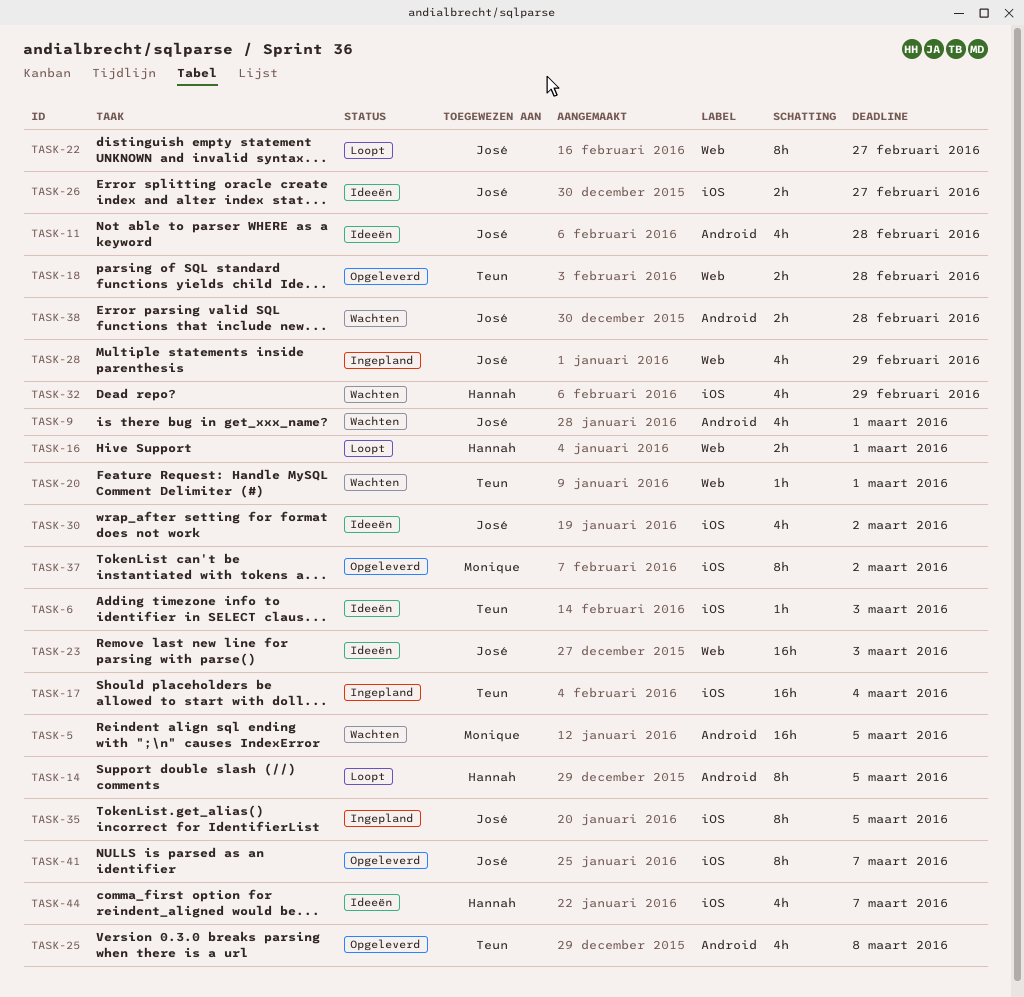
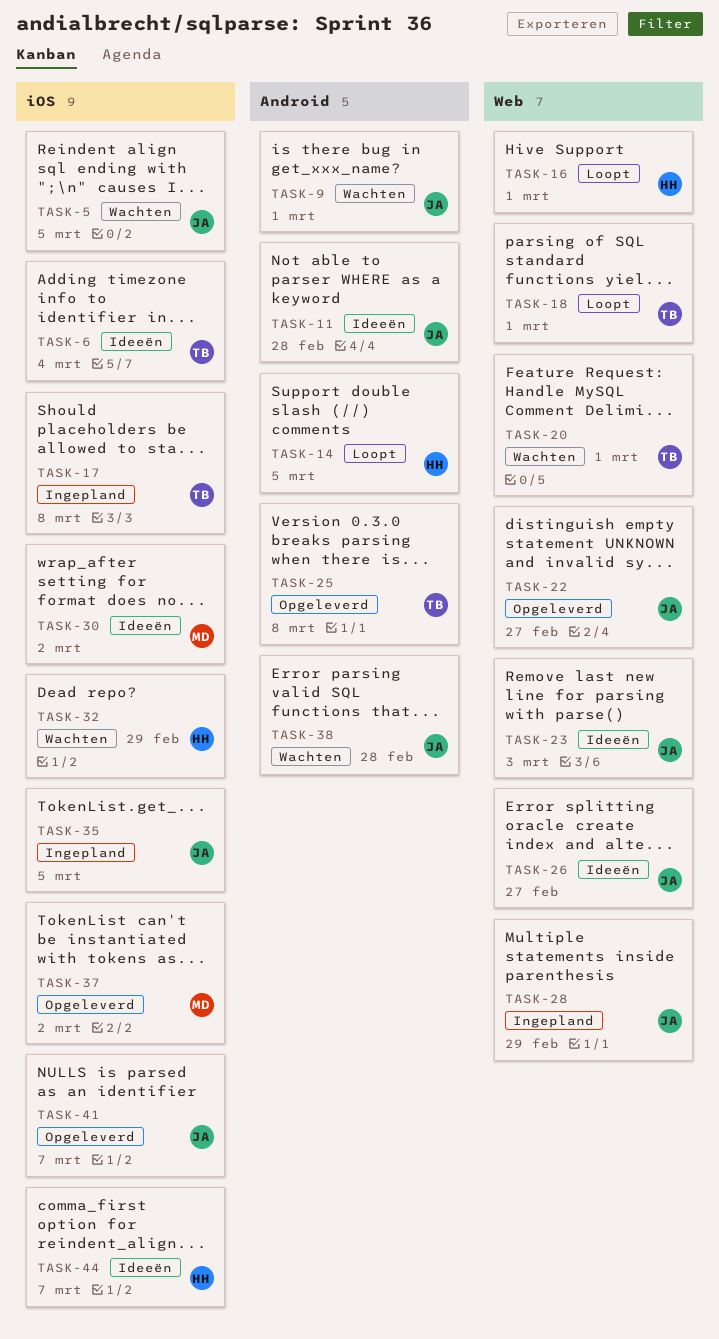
TASK-5, owner: Monique -> José
TASK-5, label: Android -> iOS
TASK-6, due: Mar 3 -> Mar 4
TASK-17, due: Mar 4 -> Mar 8
TASK-18, status: Opgeleverd -> Loopt
TASK-18, due: Feb 28 -> Mar 1
TASK-22, status: Loopt -> Opgeleverd
TASK-26, label: iOS -> Web
TASK-30, owner: José -> Monique

